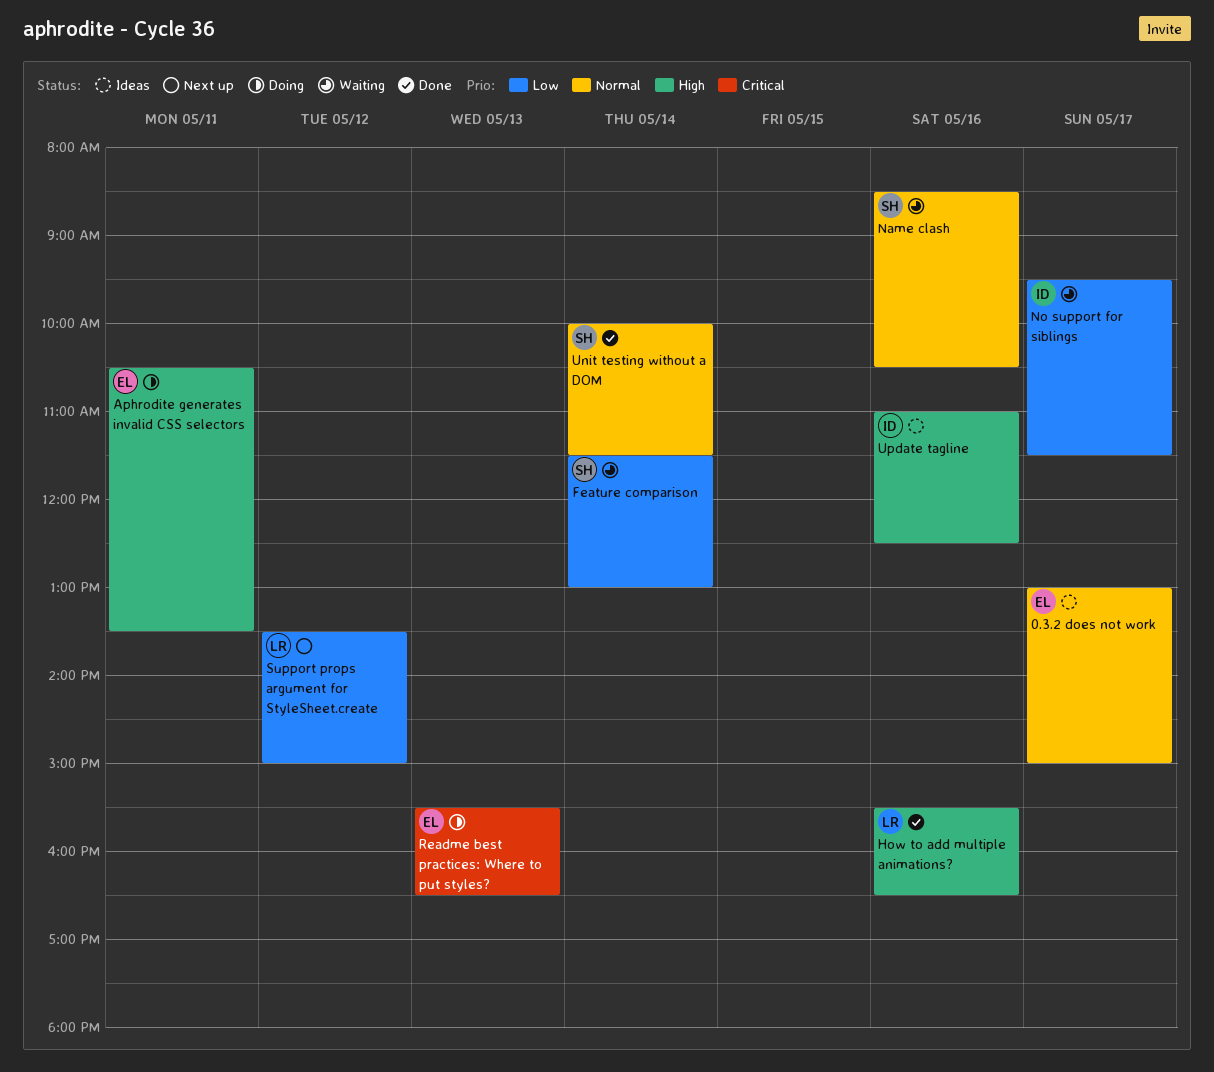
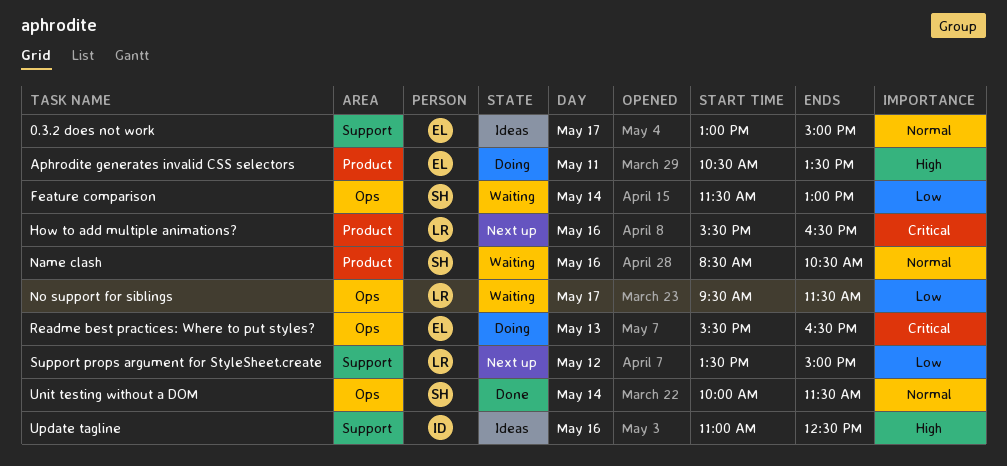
How to add multiple animations?, status: Done -> Next up
How to add multiple animations?, priority: High -> Critical
No support for siblings, owner: ID -> LR

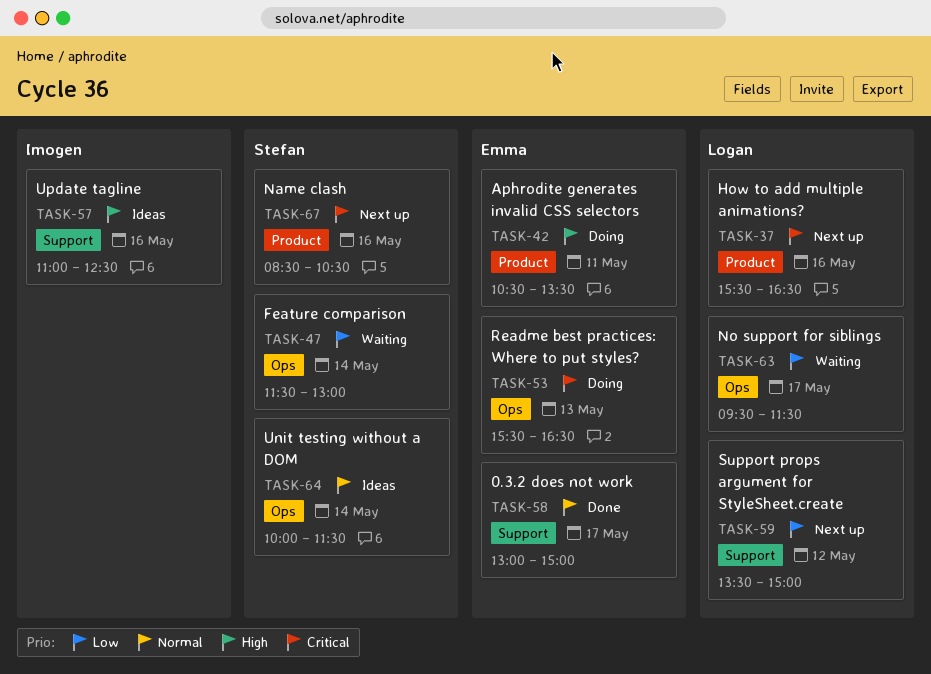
0.3.2 does not work, status: Ideas -> Done
Name clash, status: Waiting -> Next up
Name clash, priority: Normal -> Critical
Unit testing without a DOM, status: Done -> Ideas

